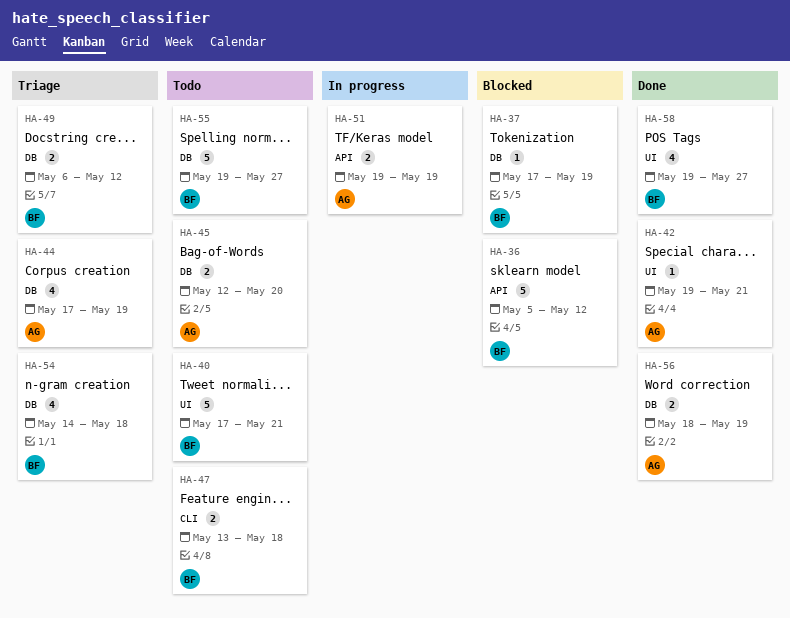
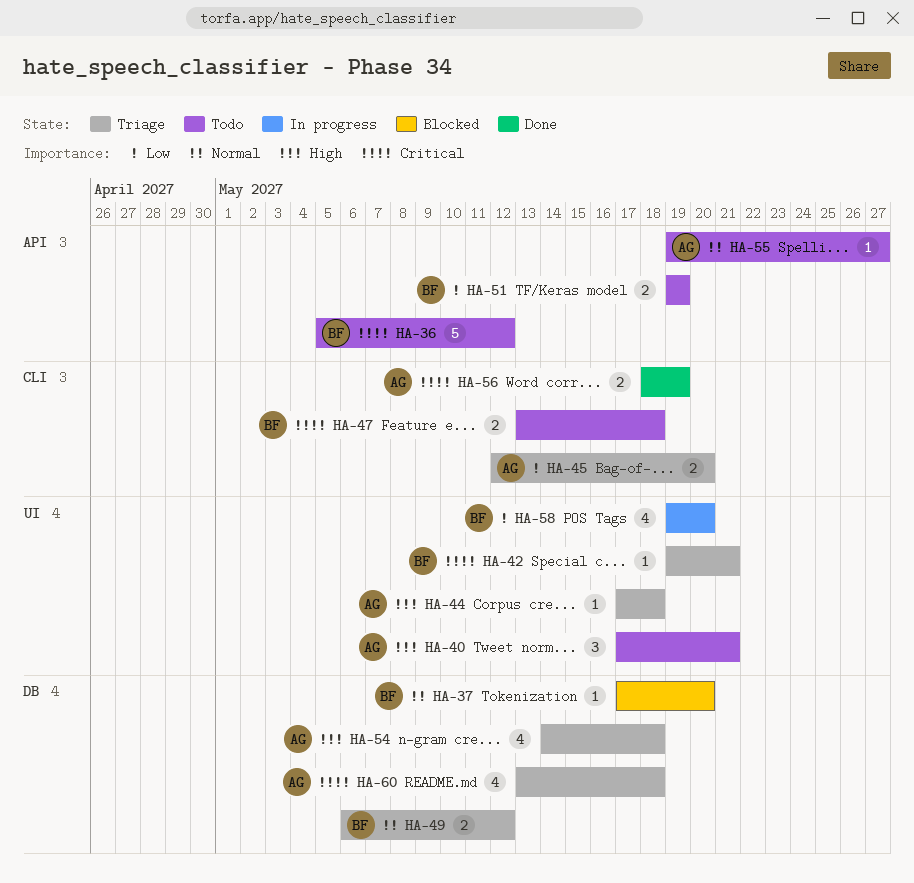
HA-36, status: Blocked -> Todo
HA-37, due: May 19 -> May 20
HA-40, owner: BF -> AG
HA-40, estimate: 5 -> 3
HA-42, status: Done -> Triage
HA-42, owner: AG -> BF
HA-44, label: DB -> UI
HA-44, estimate: 4 -> 1
HA-44, due: May 19 -> May 18
HA-45, status: Todo -> Triage
HA-45, label: DB -> CLI
HA-51, status: In progress -> Todo
HA-51, owner: AG -> BF
HA-54, owner: BF -> AG
HA-55, owner: BF -> AG
HA-55, label: DB -> API
HA-55, estimate: 5 -> 1
HA-56, label: DB -> CLI
HA-58, status: Done -> In progress
HA-58, due: May 27 -> May 20
HA-60: none -> present

